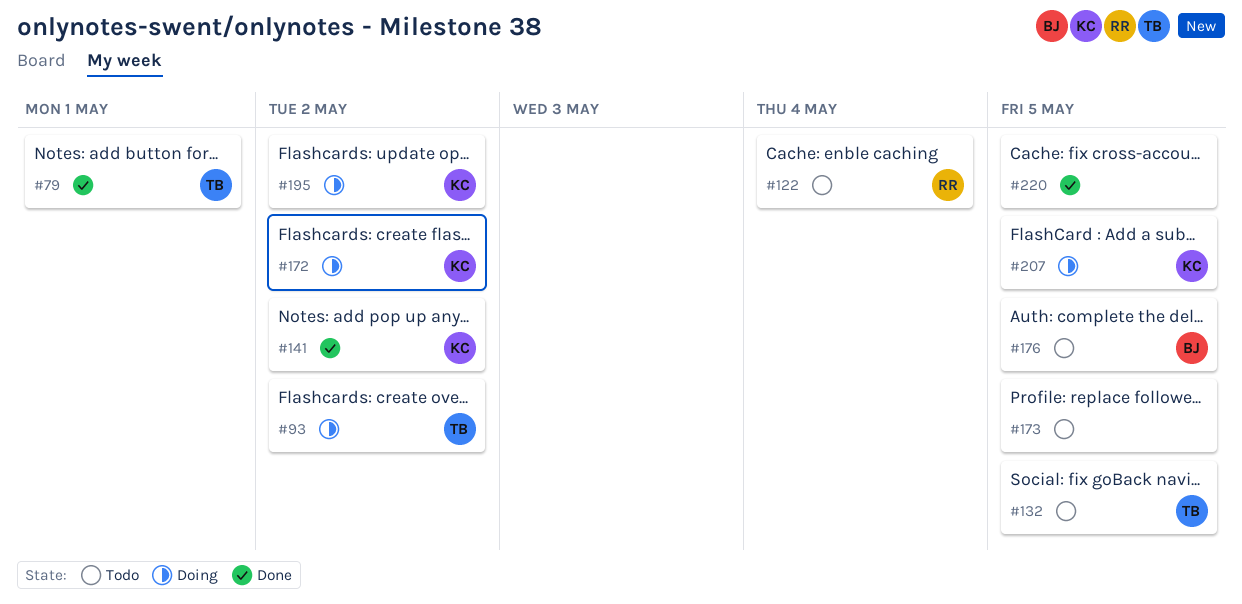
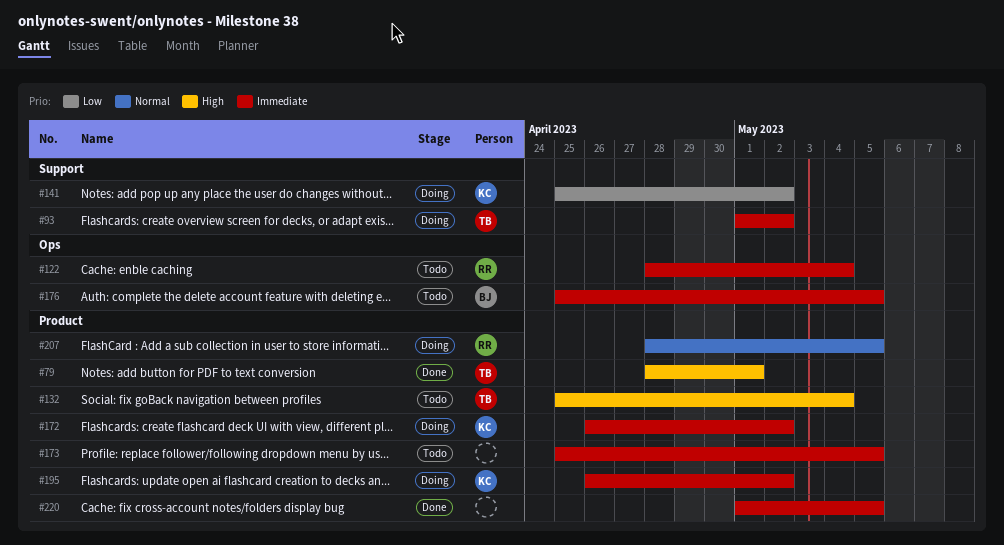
#132, due: May 5 -> May 4
#141, status: Done -> Doing
#207, owner: KC -> RR

